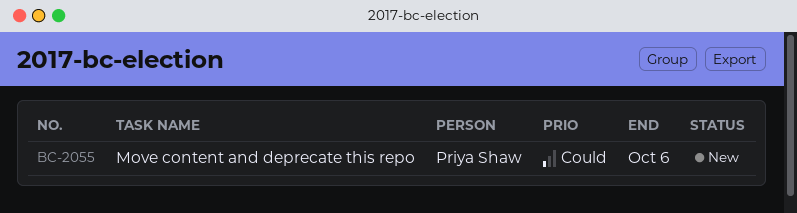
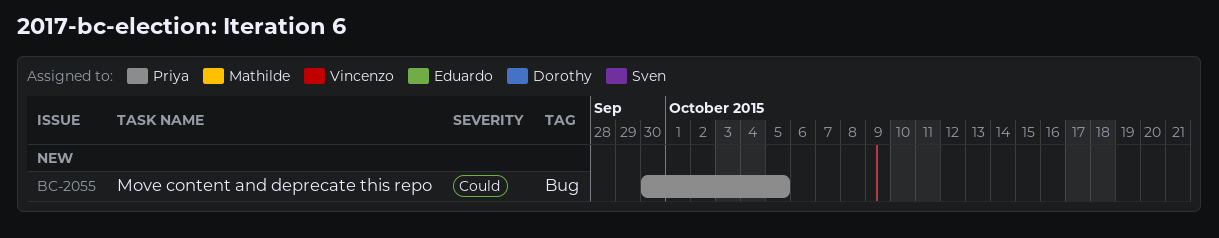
BC-2055, due: Oct 6 -> Oct 5

